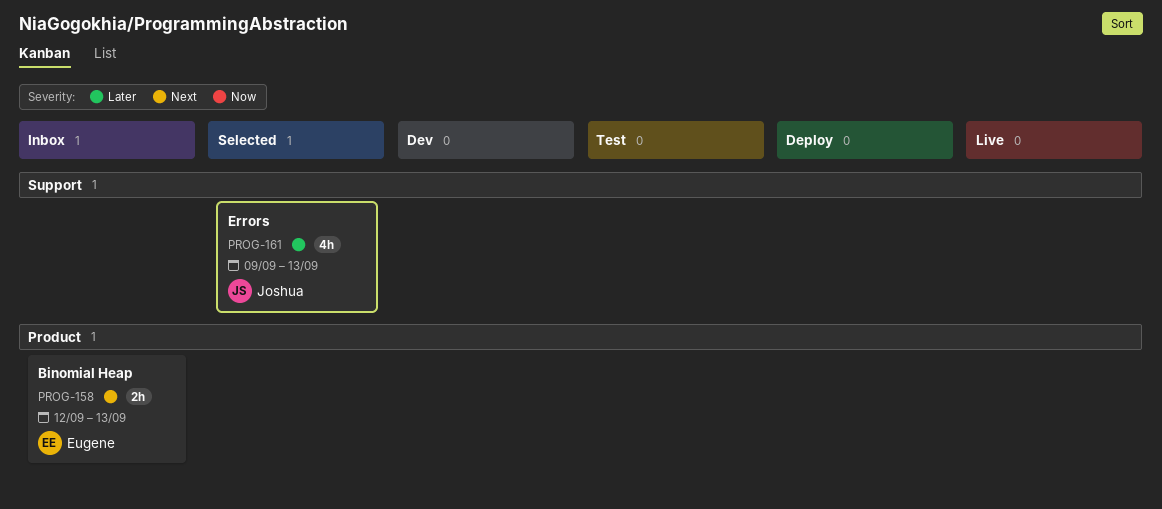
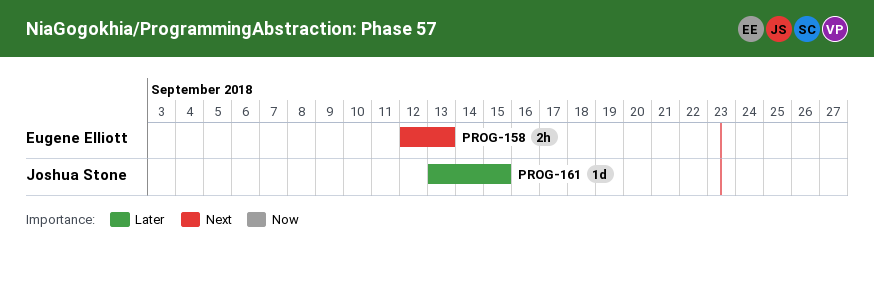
PROG-161, estimate: 4h -> 1d
PROG-161, start: Sep 9 -> Sep 13
PROG-161, due: Sep 13 -> Sep 15

